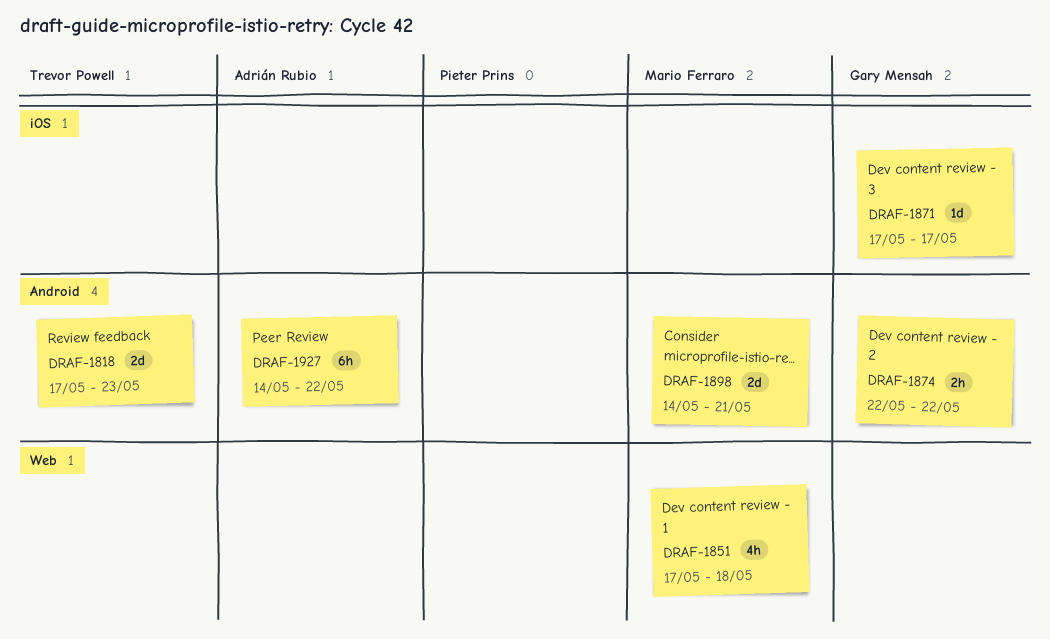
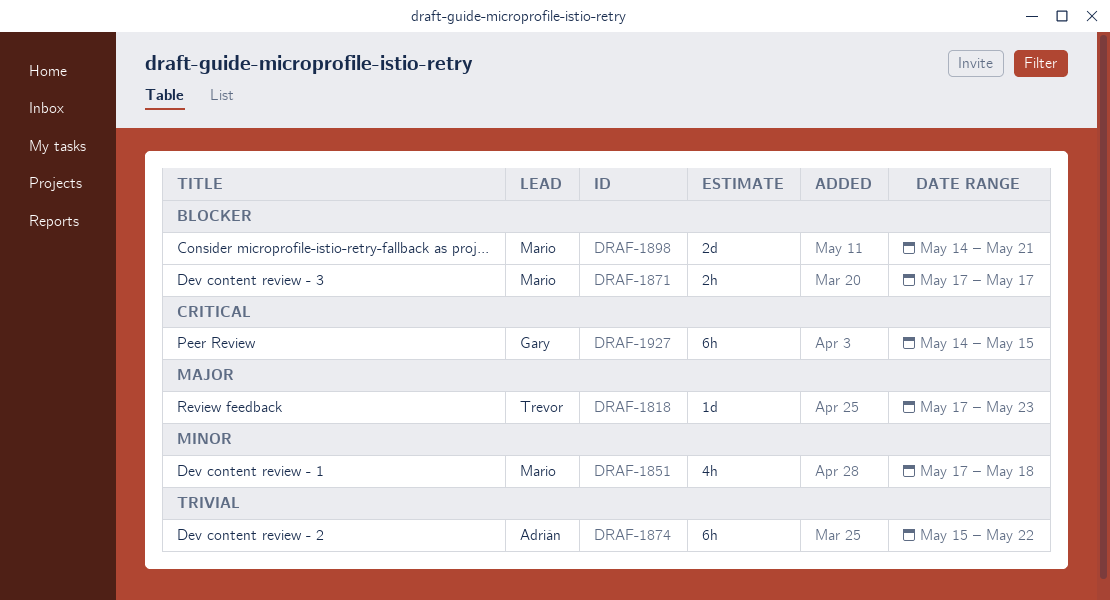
DRAF-1818, estimate: 2d -> 1d
DRAF-1871, owner: Gary Mensah -> Mario Ferraro
DRAF-1871, estimate: 1d -> 2h
DRAF-1874, owner: Gary Mensah -> Adrián Rubio
DRAF-1874, estimate: 2h -> 6h
DRAF-1874, start: May 22 -> May 15
DRAF-1927, owner: Adrián Rubio -> Gary Mensah
DRAF-1927, due: May 22 -> May 15

